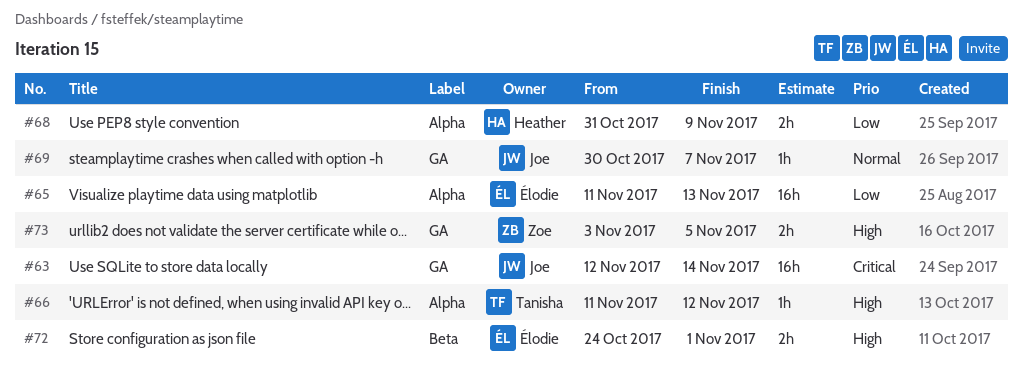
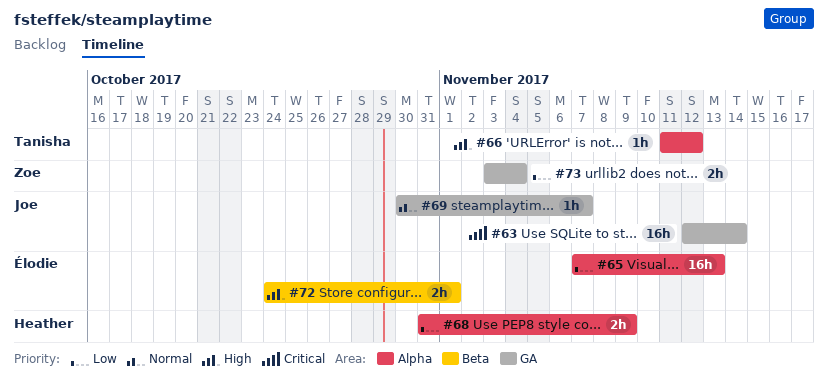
#65, start: Nov 11 -> Nov 7
#73, priority: High -> Low
#73, due: Nov 5 -> Nov 4

